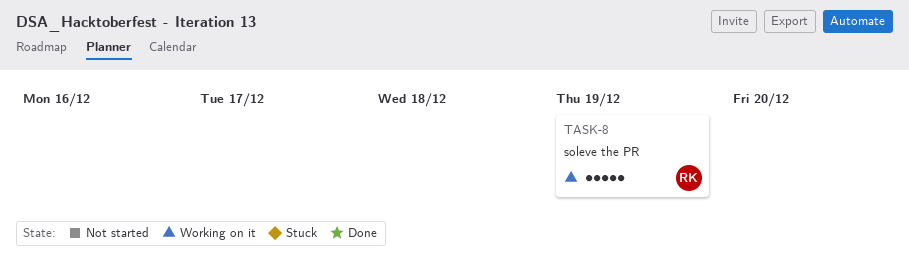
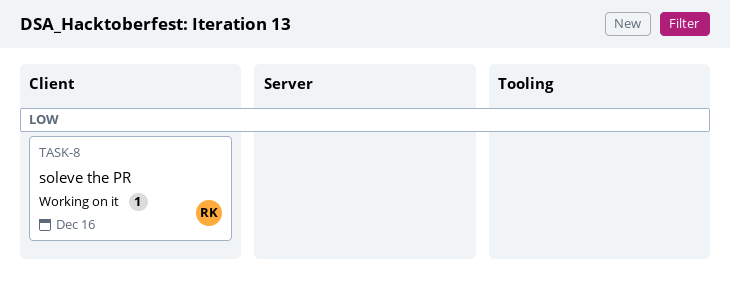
TASK-8, estimate: 5 -> 1
TASK-8, due: Dec 19 -> Dec 16

